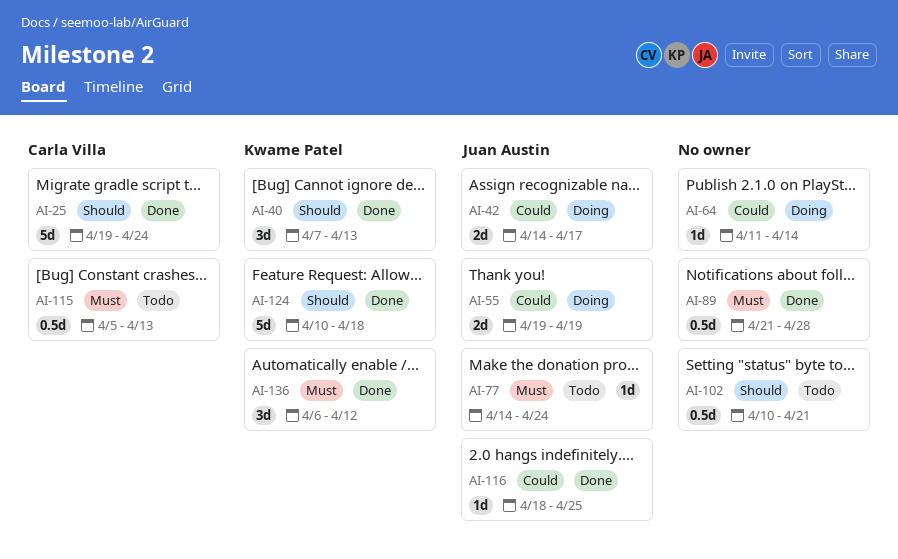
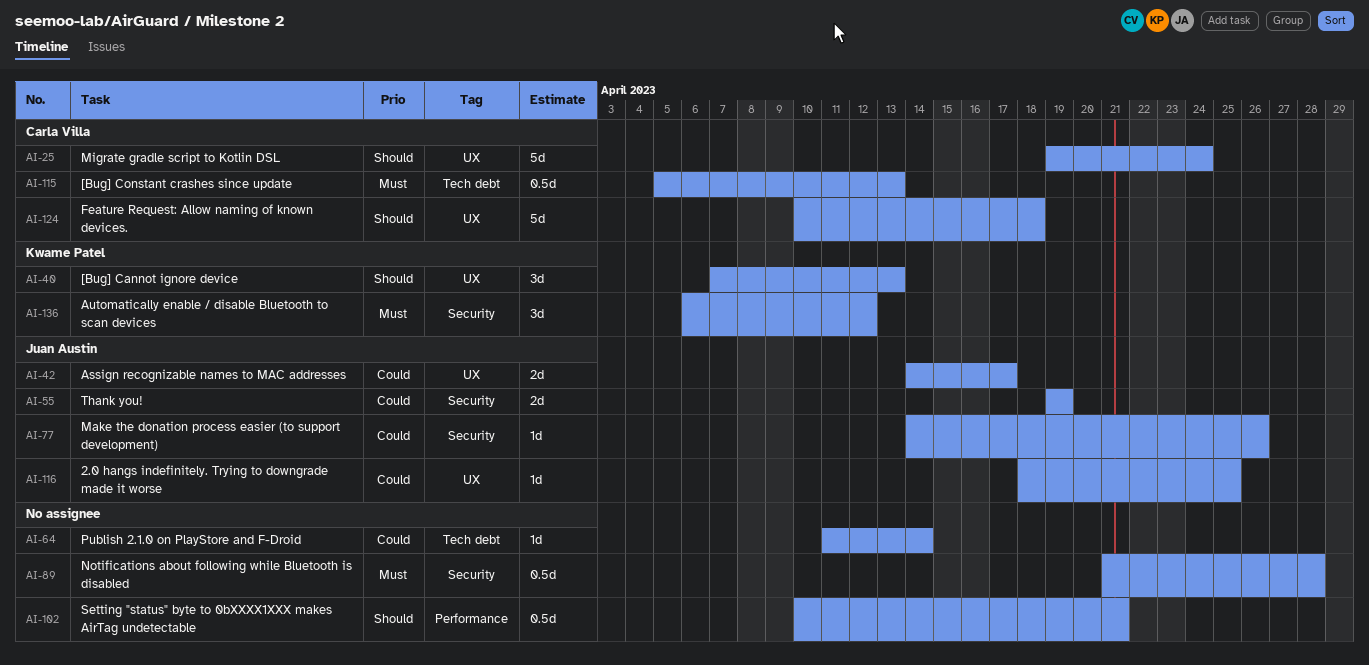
AI-77, priority: Must -> Could
AI-77, due: Apr 24 -> Apr 26
AI-124, owner: Kwame Patel -> Carla Villa

